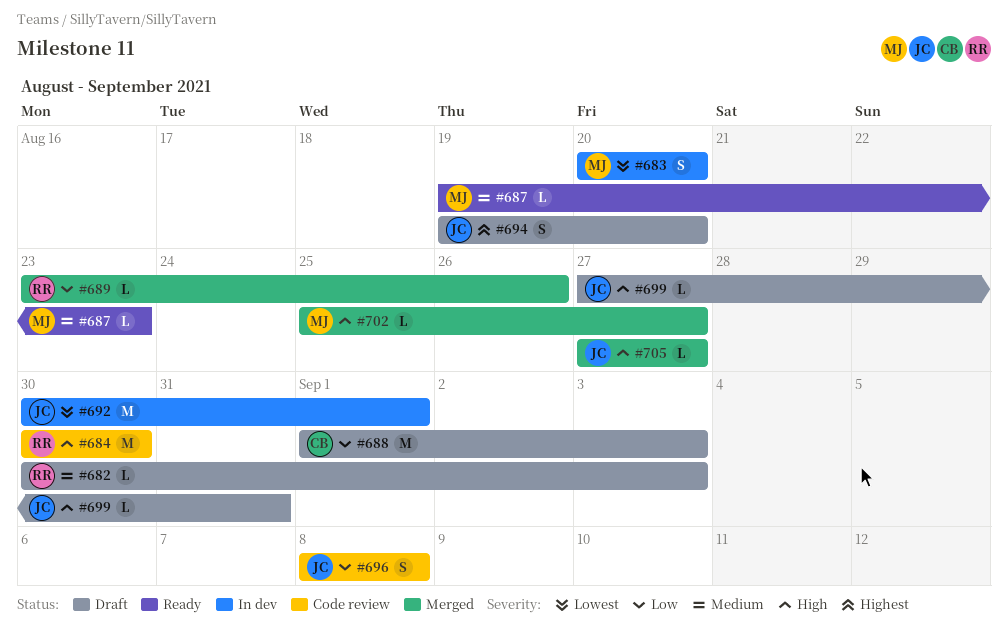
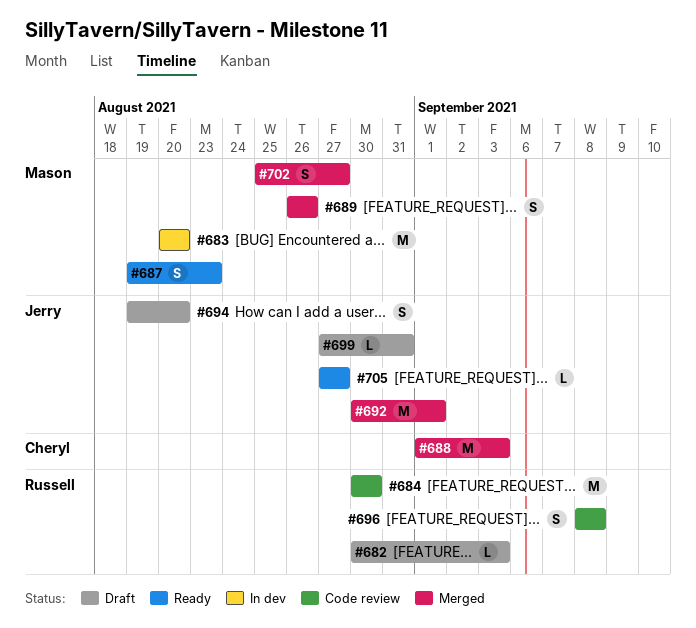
#683, estimate: S -> M
#687, estimate: L -> S
#688, status: Draft -> Merged
#689, owner: Russell -> Mason
#689, estimate: L -> S
#689, start: Aug 23 -> Aug 26
#692, status: In dev -> Merged
#696, owner: Jerry -> Russell
#702, estimate: L -> S
#705, status: Merged -> Ready

